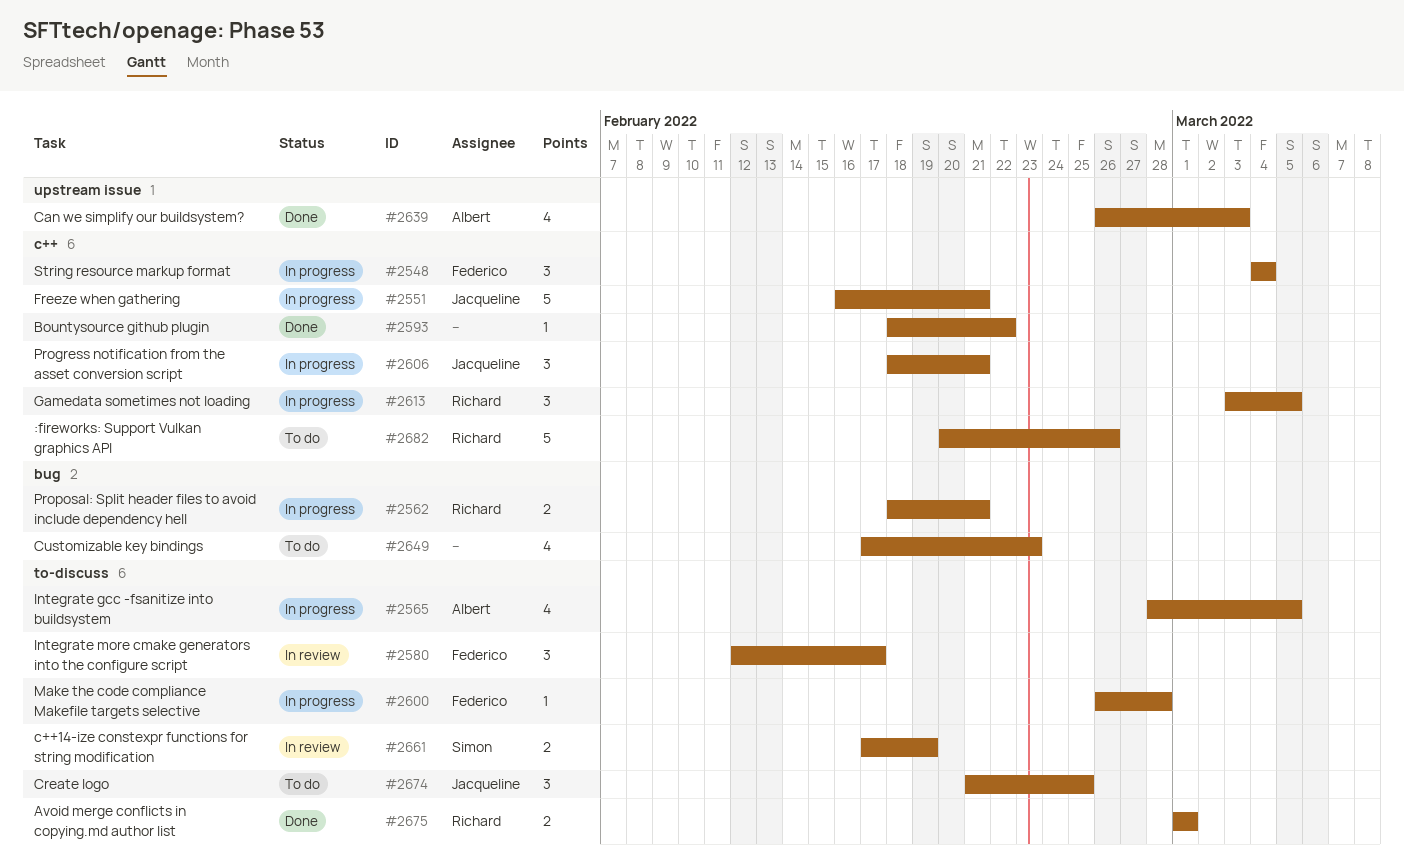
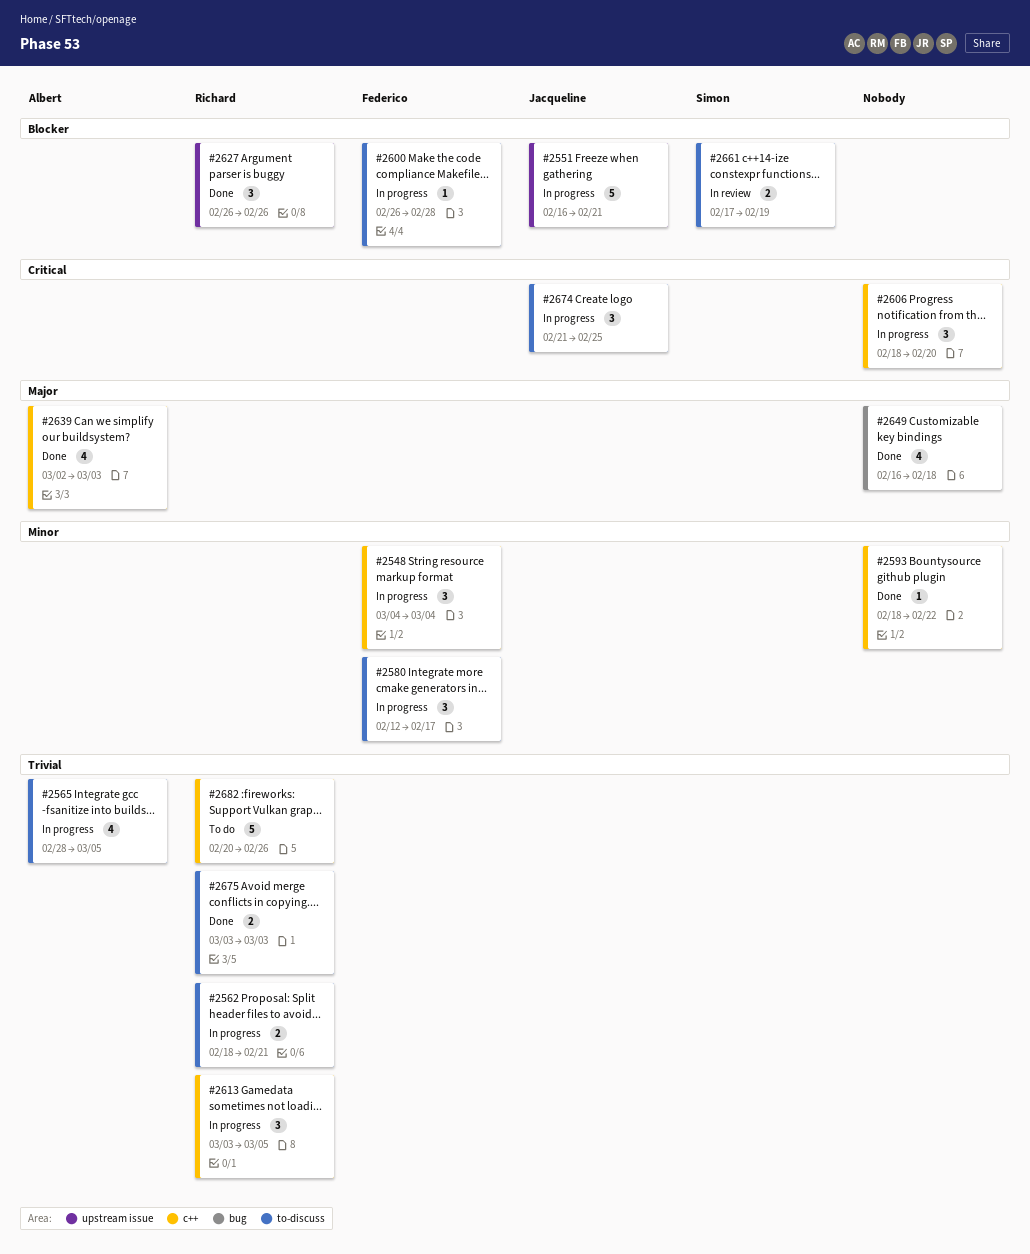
#2551, label: c++ -> upstream issue
#2562, label: bug -> to-discuss
#2580, status: In review -> In progress
#2606, owner: Jacqueline -> none
#2606, due: Feb 21 -> Feb 20
#2627: none -> present
#2639, label: upstream issue -> c++
#2639, start: Feb 26 -> Mar 2
#2649, status: To do -> Done
#2649, start: Feb 17 -> Feb 16
#2649, due: Feb 23 -> Feb 18
#2674, status: To do -> In progress
#2675, start: Mar 1 -> Mar 3
#2675, due: Mar 1 -> Mar 3

